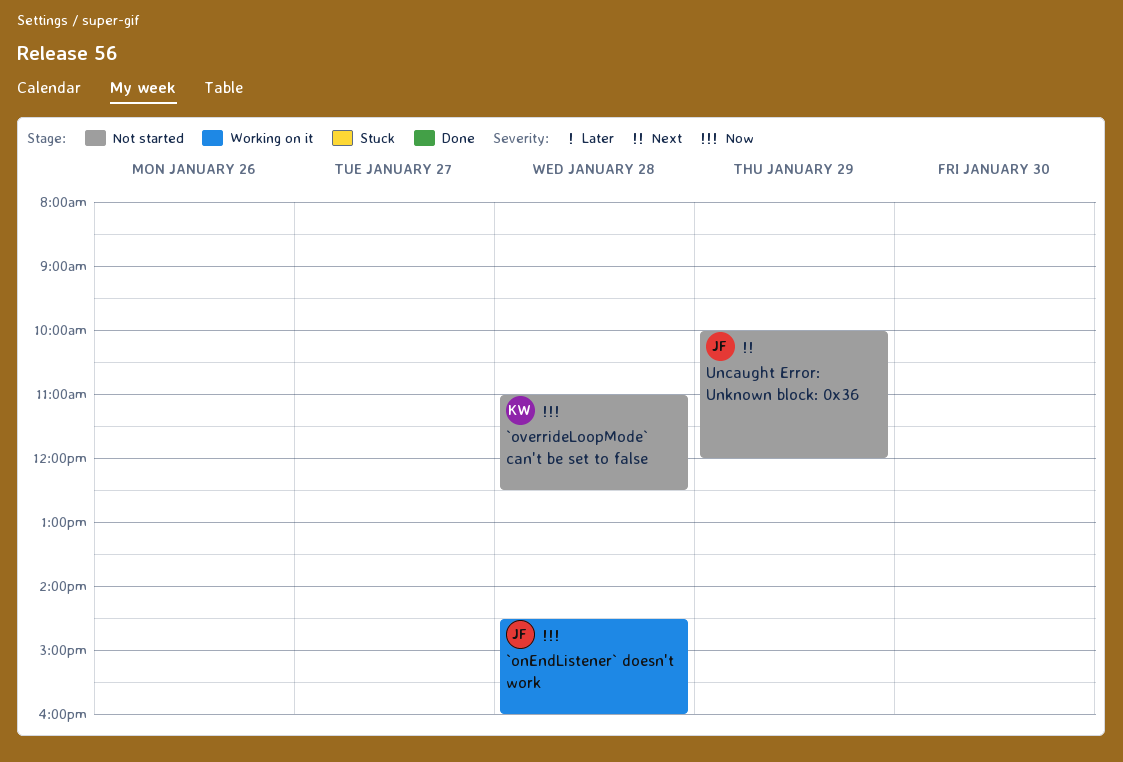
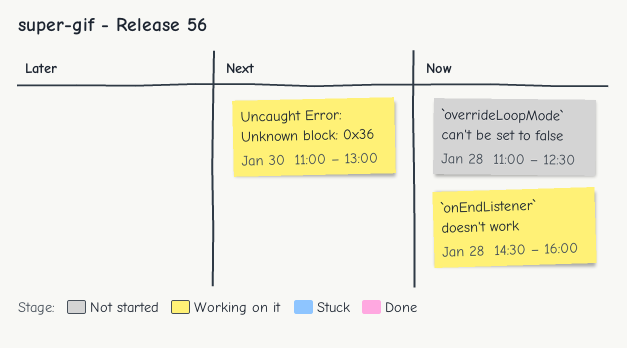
Uncaught Error: Unknown block: 0x36, status: Not started -> Working on it
Uncaught Error: Unknown block: 0x36, day: Jan 29 -> Jan 30
Uncaught Error: Unknown block: 0x36, begins: 10:00 -> 11:00
Uncaught Error: Unknown block: 0x36, ends: 12:00 -> 13:00

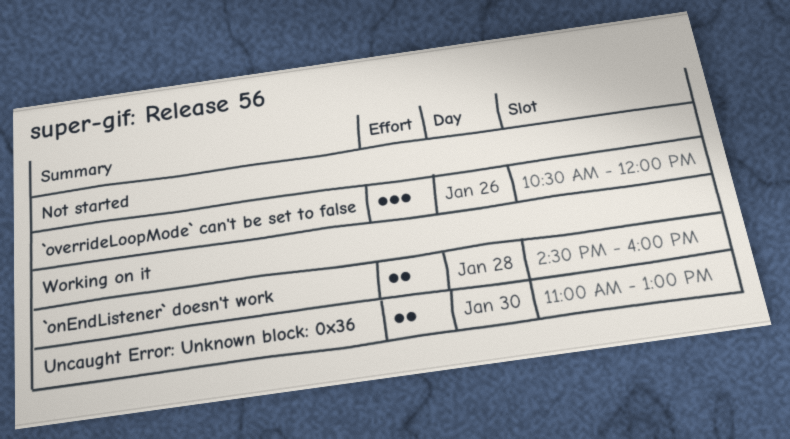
`overrideLoopMode` can't be set to false, day: Jan 28 -> Jan 26
`overrideLoopMode` can't be set to false, begins: 11:00 -> 10:30
`overrideLoopMode` can't be set to false, ends: 12:30 -> 12:00

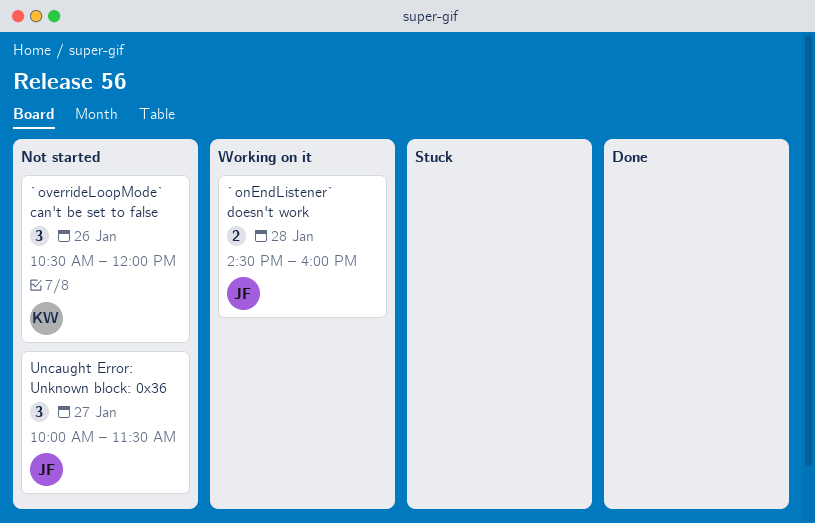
Uncaught Error: Unknown block: 0x36, status: Working on it -> Not started
Uncaught Error: Unknown block: 0x36, estimate: 2 -> 3
Uncaught Error: Unknown block: 0x36, day: Jan 30 -> Jan 27
Uncaught Error: Unknown block: 0x36, begins: 11:00 -> 10:00
Uncaught Error: Unknown block: 0x36, ends: 13:00 -> 11:30

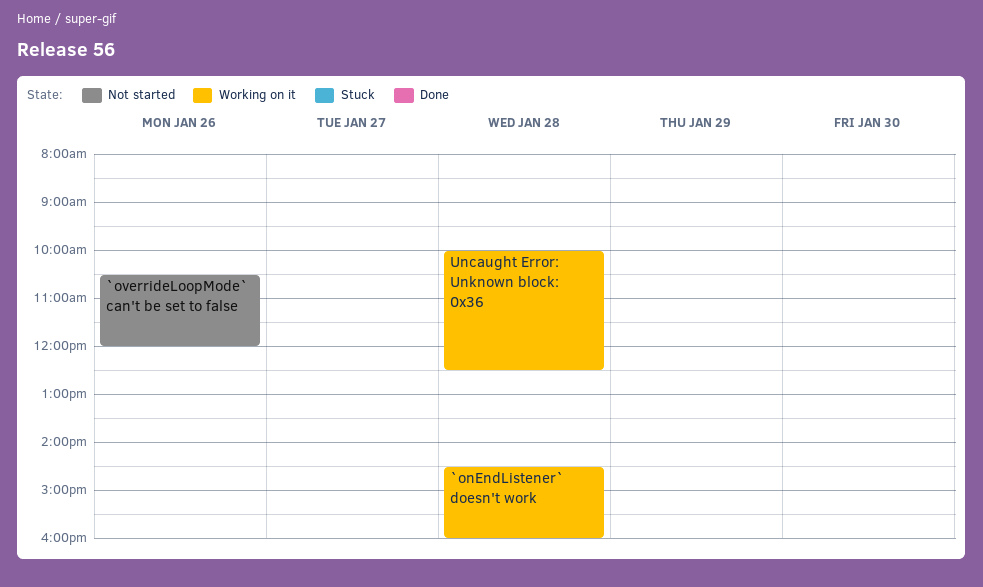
Uncaught Error: Unknown block: 0x36, status: Not started -> Working on it
Uncaught Error: Unknown block: 0x36, day: Jan 27 -> Jan 28
Uncaught Error: Unknown block: 0x36, ends: 11:30 -> 12:30

